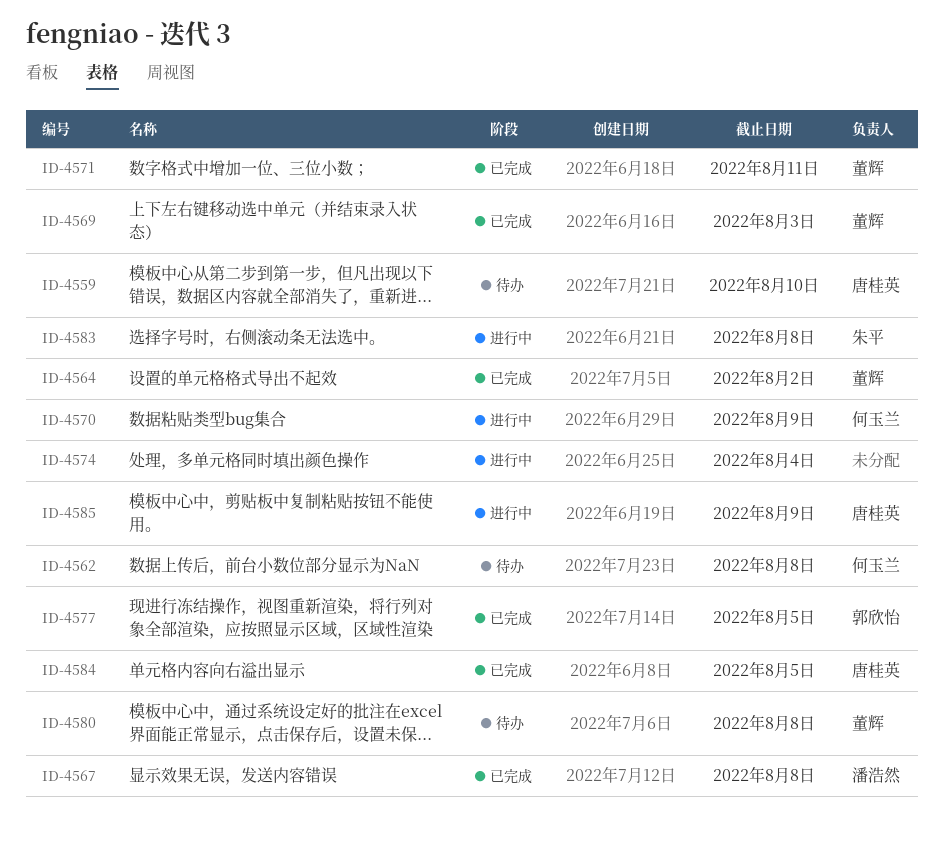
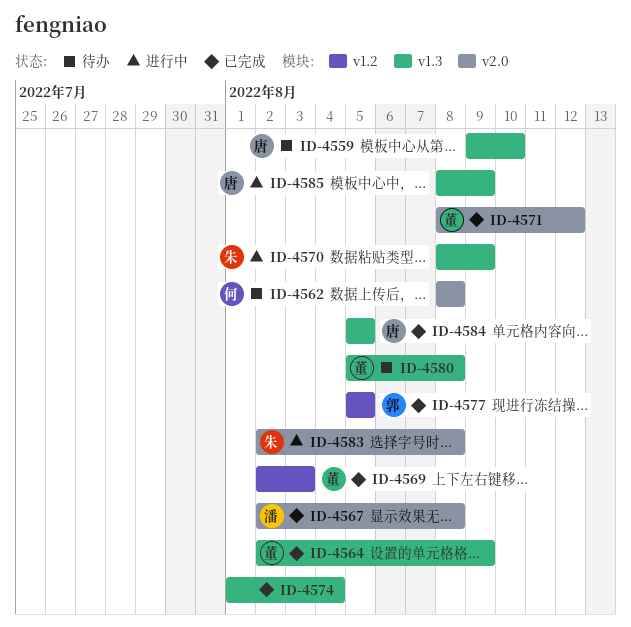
ID-4564, due: Aug 2 -> Aug 9
ID-4570, owner: 何玉兰 -> 朱平
ID-4571, due: Aug 11 -> Aug 12
ID-4574, status: 进行中 -> 已完成

